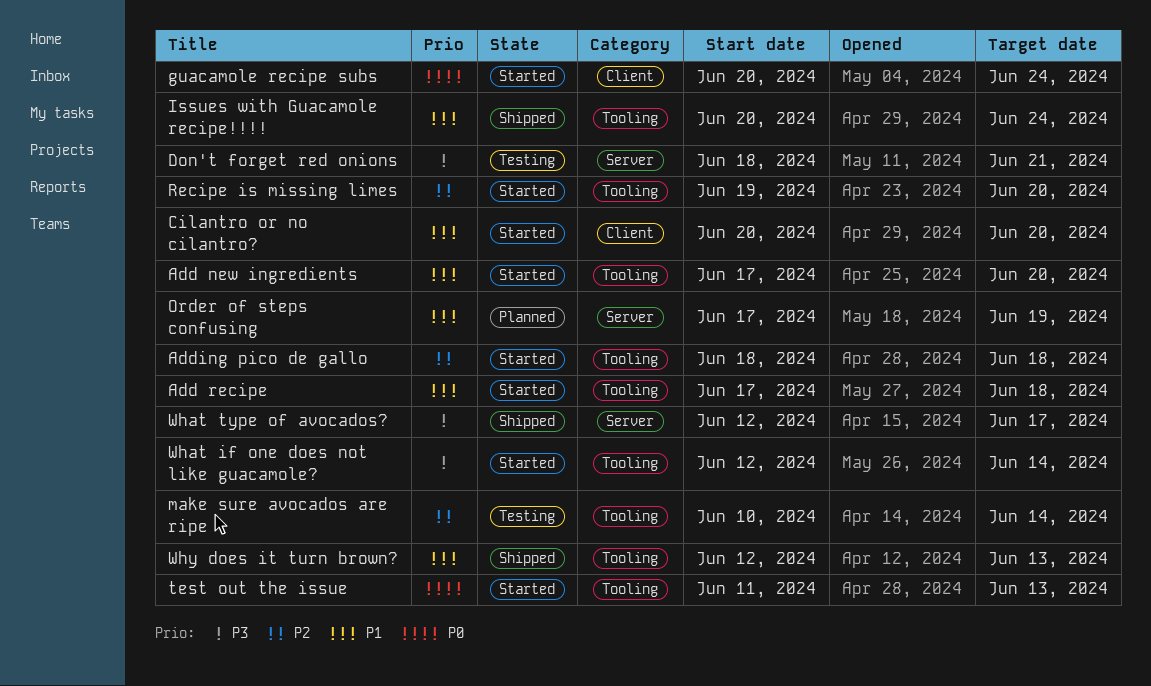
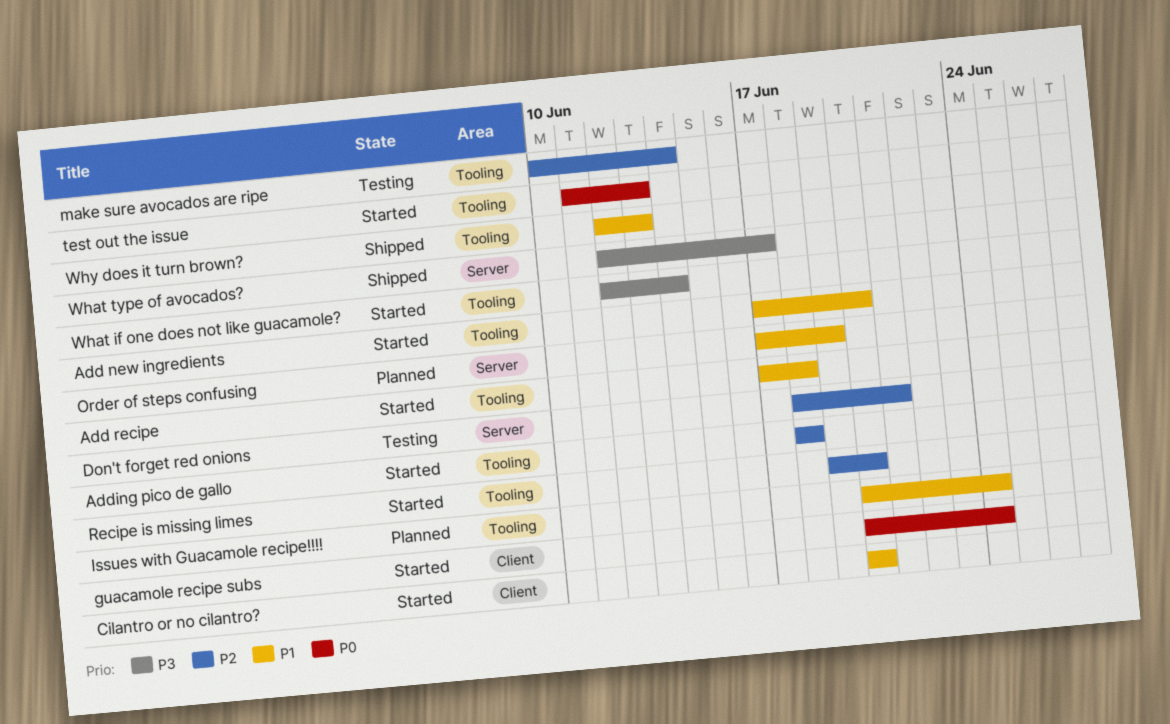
Don't forget red onions, priority: P3 -> P2
Issues with Guacamole recipe!!!!, status: Shipped -> Planned

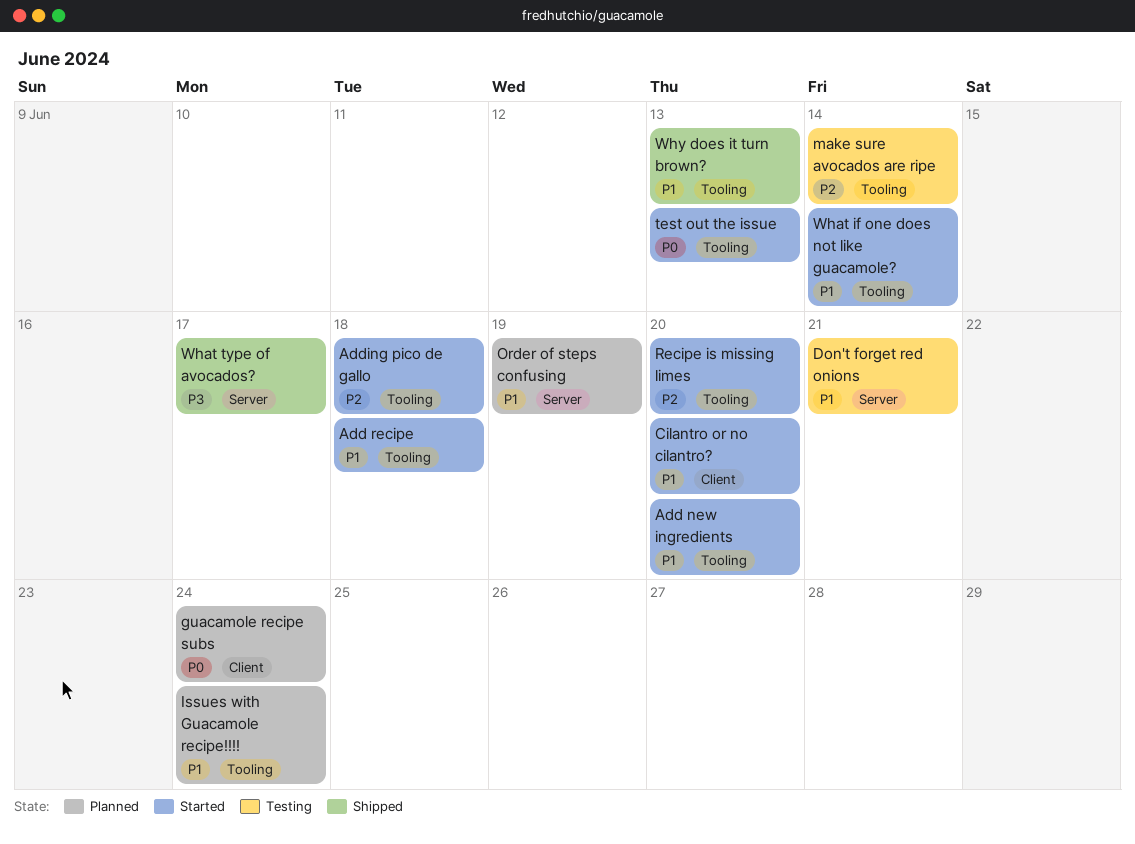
Don't forget red onions, priority: P2 -> P1
guacamole recipe subs, status: Started -> Planned
What if one does not like guacamole?, priority: P3 -> P1

